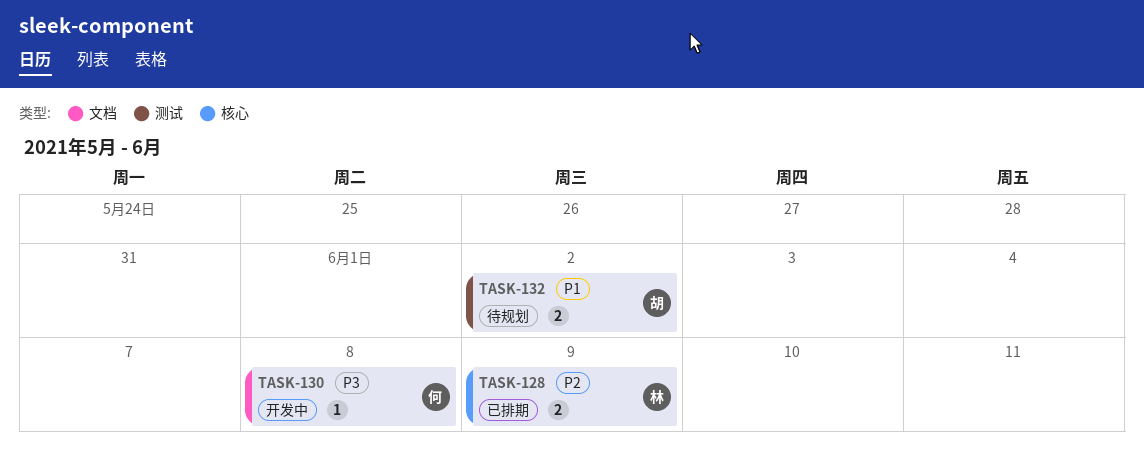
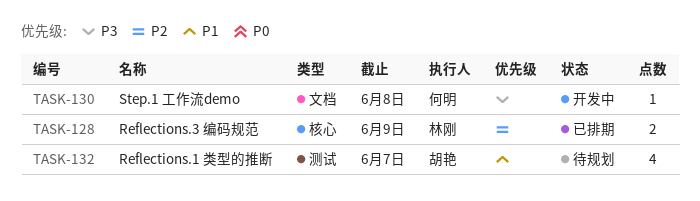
TASK-132, estimate: 2 -> 4
TASK-132, due: Jun 2 -> Jun 7

